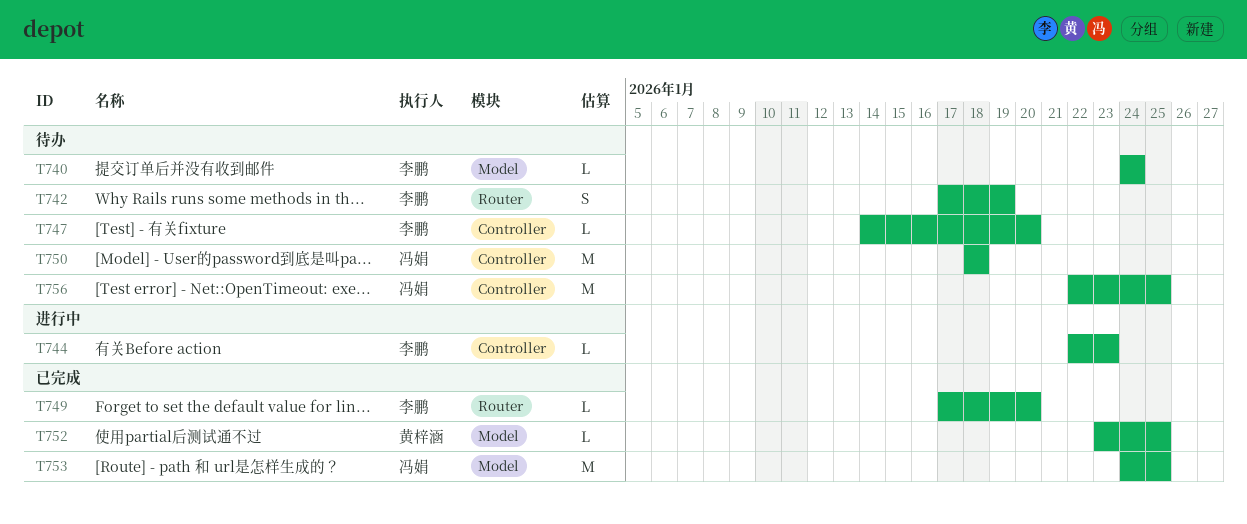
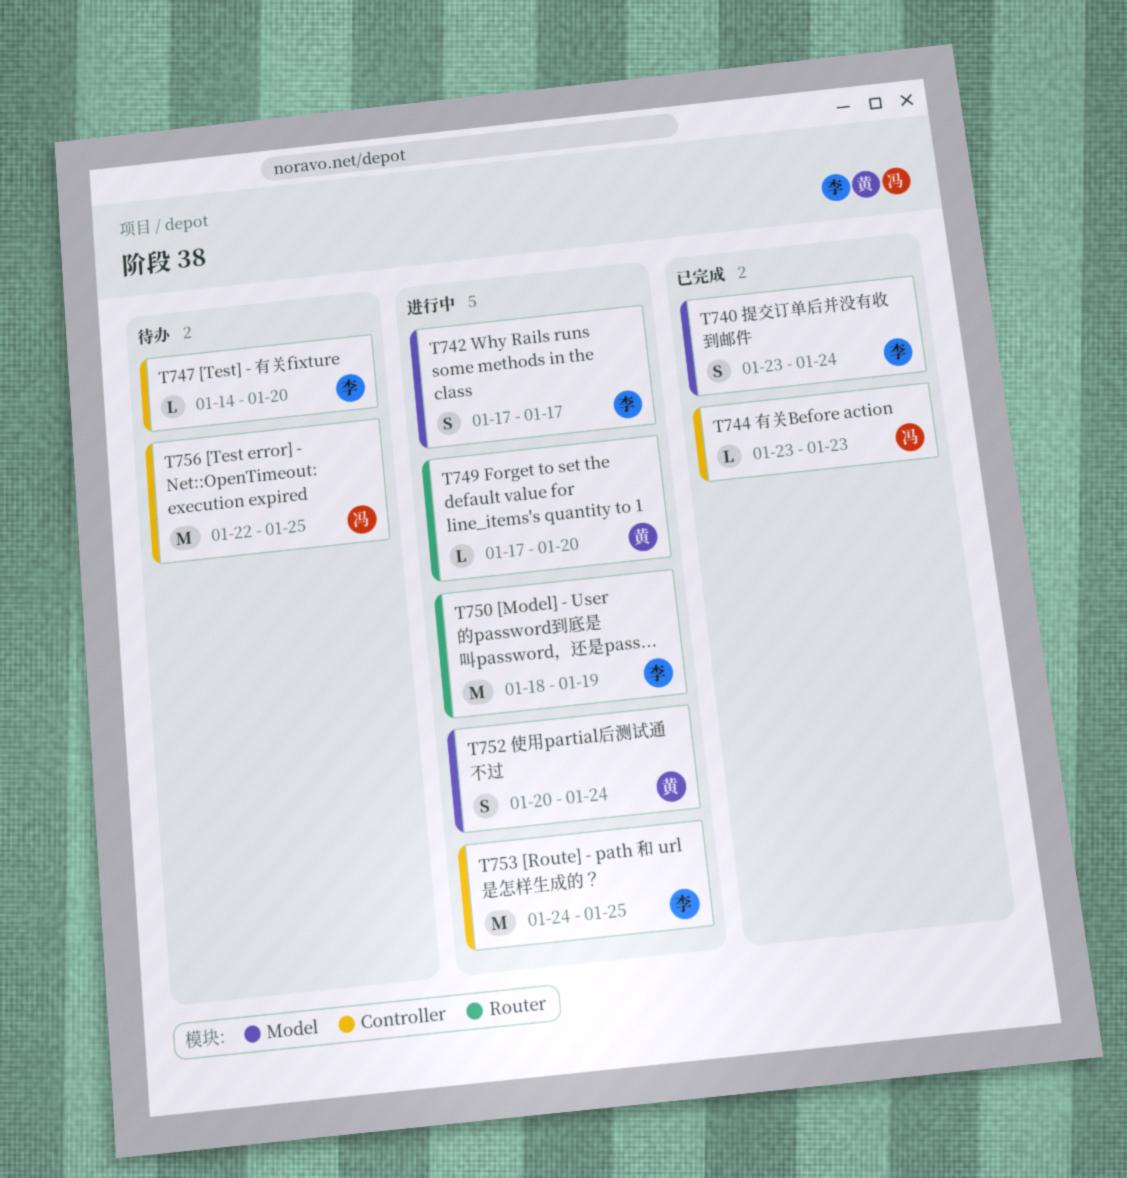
T740, status: 待办 -> 已完成
T740, estimate: L -> S
T740, start: Jan 24 -> Jan 23
T742, status: 待办 -> 进行中
T742, label: Router -> Model
T742, due: Jan 19 -> Jan 17
T744, status: 进行中 -> 已完成
T744, owner: 李鹏 -> 冯娟
T744, start: Jan 22 -> Jan 23
T749, status: 已完成 -> 进行中
T749, owner: 李鹏 -> 黄梓涵
T750, status: 待办 -> 进行中
T750, owner: 冯娟 -> 李鹏
T750, label: Controller -> Router
T750, due: Jan 18 -> Jan 19
T752, status: 已完成 -> 进行中
T752, estimate: L -> S
T752, start: Jan 23 -> Jan 20
T752, due: Jan 25 -> Jan 24
T753, status: 已完成 -> 进行中
T753, owner: 冯娟 -> 李鹏
T753, label: Model -> Controller

